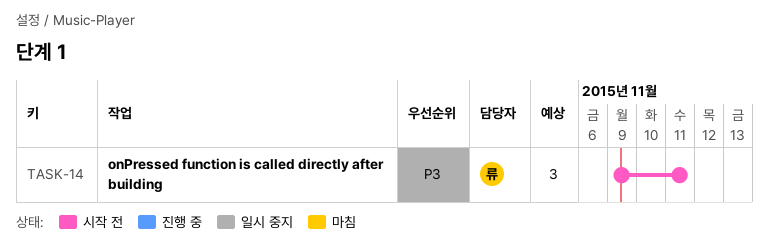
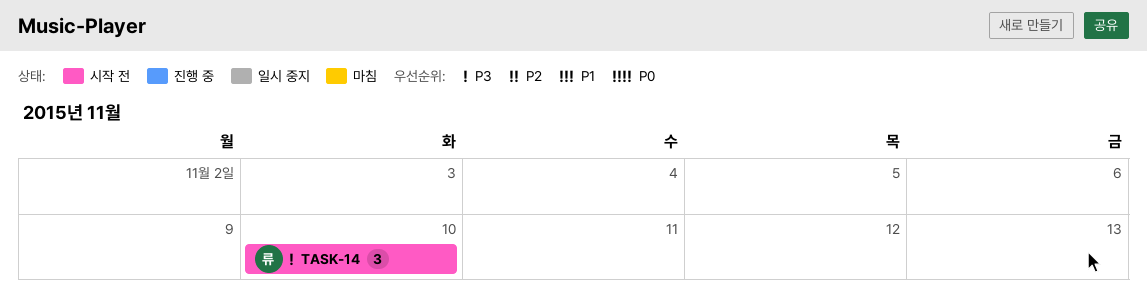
TASK-14, start: Nov 9 -> Nov 10
TASK-14, due: Nov 11 -> Nov 10

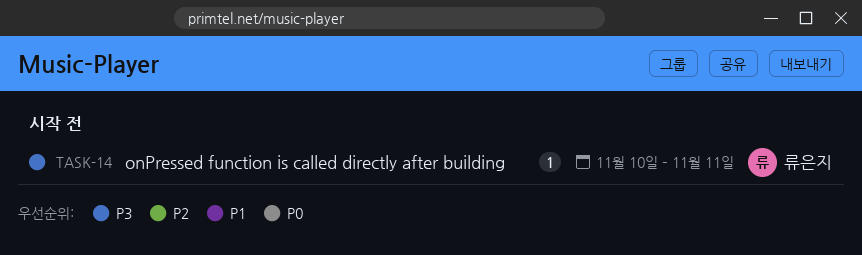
TASK-14, estimate: 3 -> 1
TASK-14, due: Nov 10 -> Nov 11

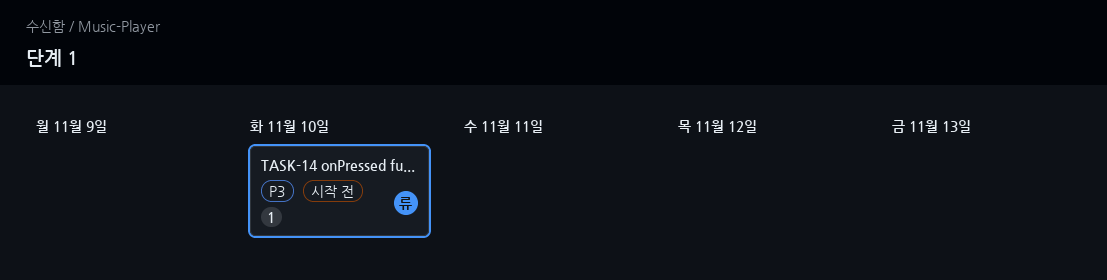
TASK-14, due: Nov 11 -> Nov 10

